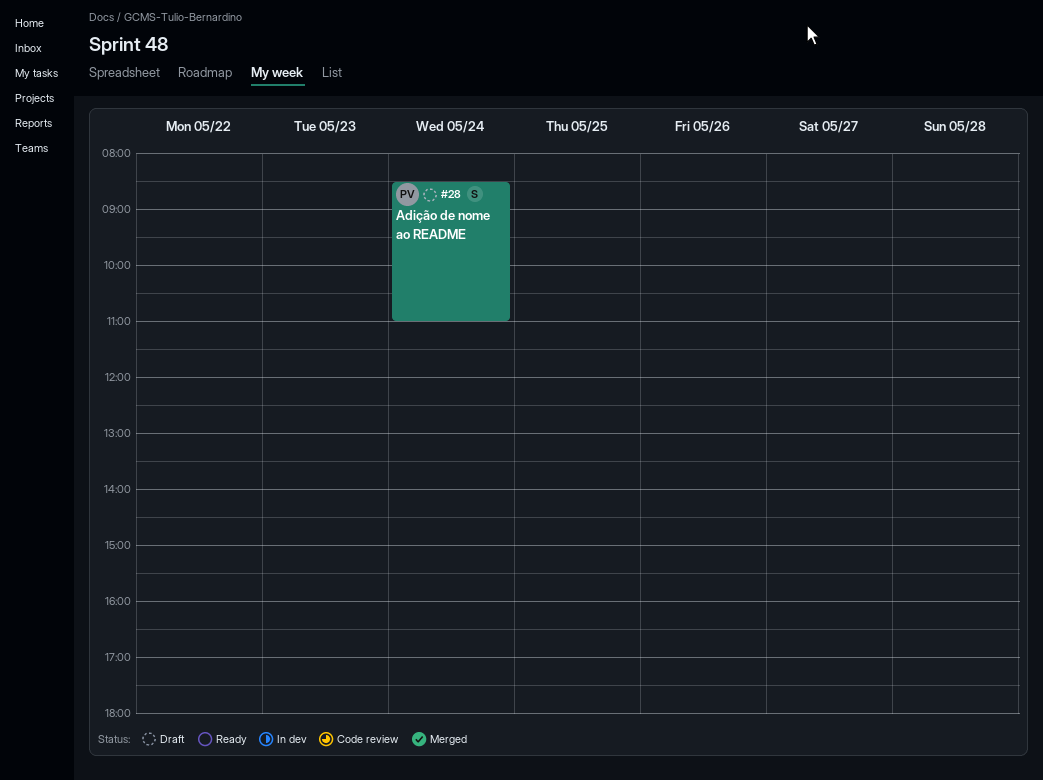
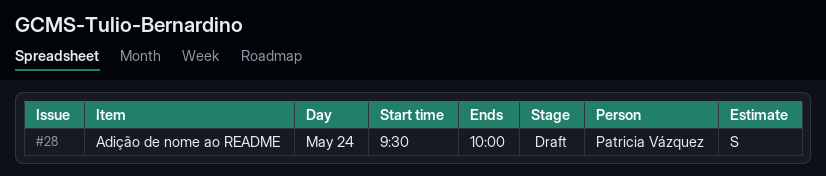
#28, begins: 08:30 -> 09:30
#28, ends: 11:00 -> 10:00

